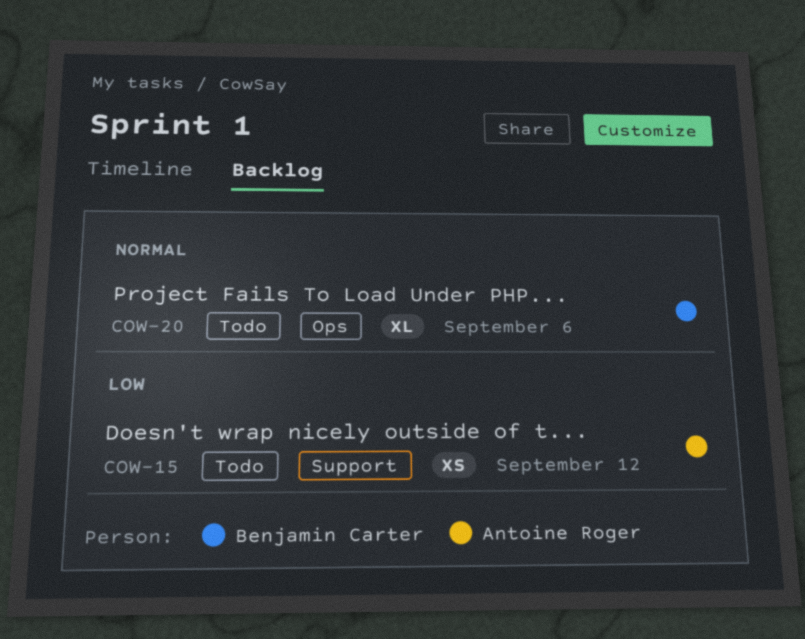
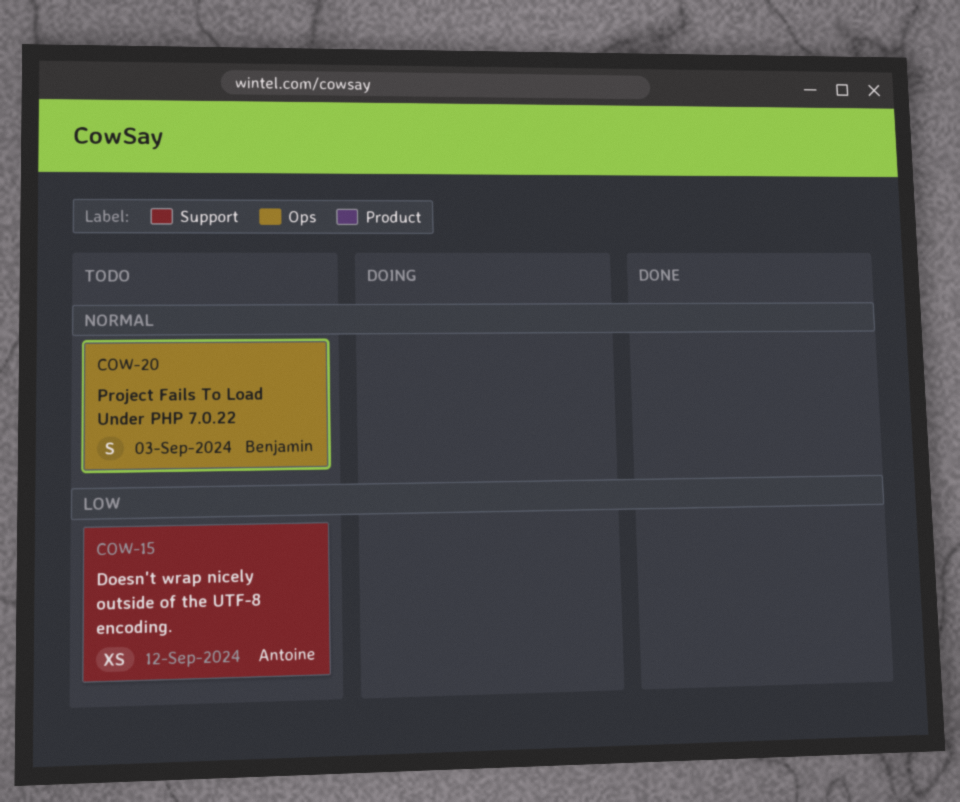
COW-20, estimate: XL -> S
COW-20, due: Sep 6 -> Sep 3

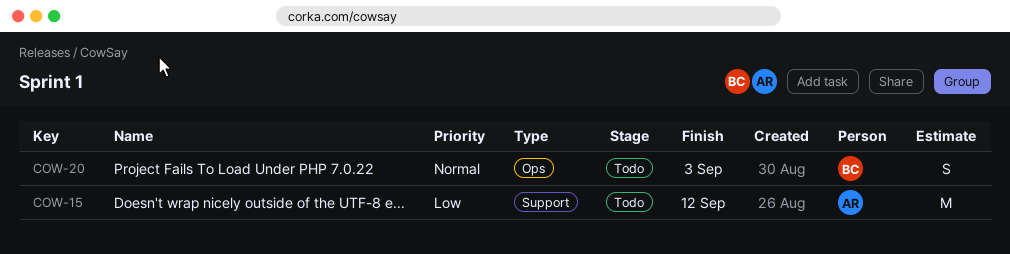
COW-15, estimate: XS -> M

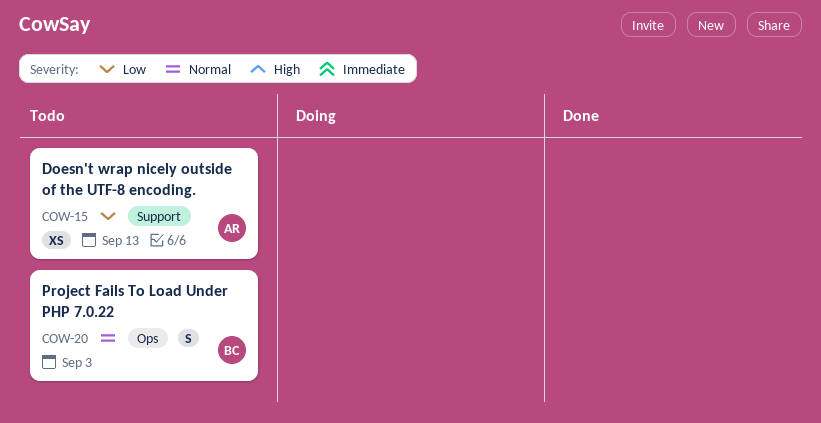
COW-15, estimate: M -> XS
COW-15, due: Sep 12 -> Sep 13

